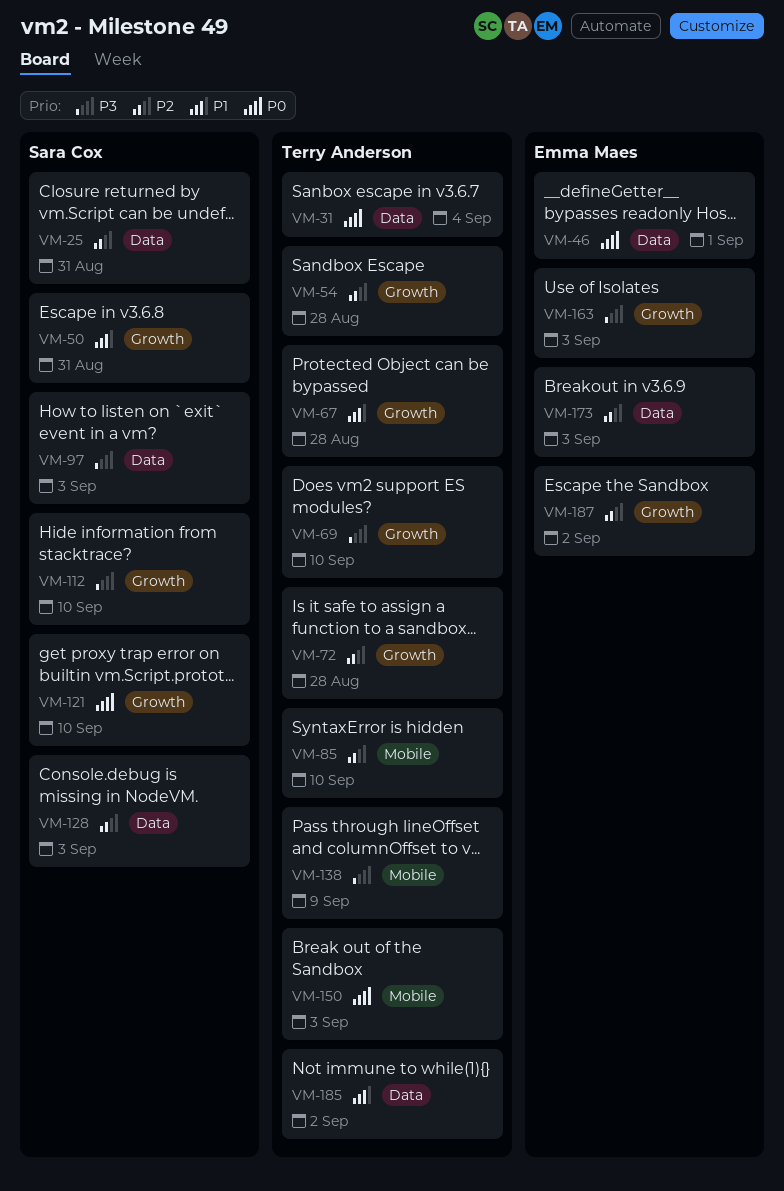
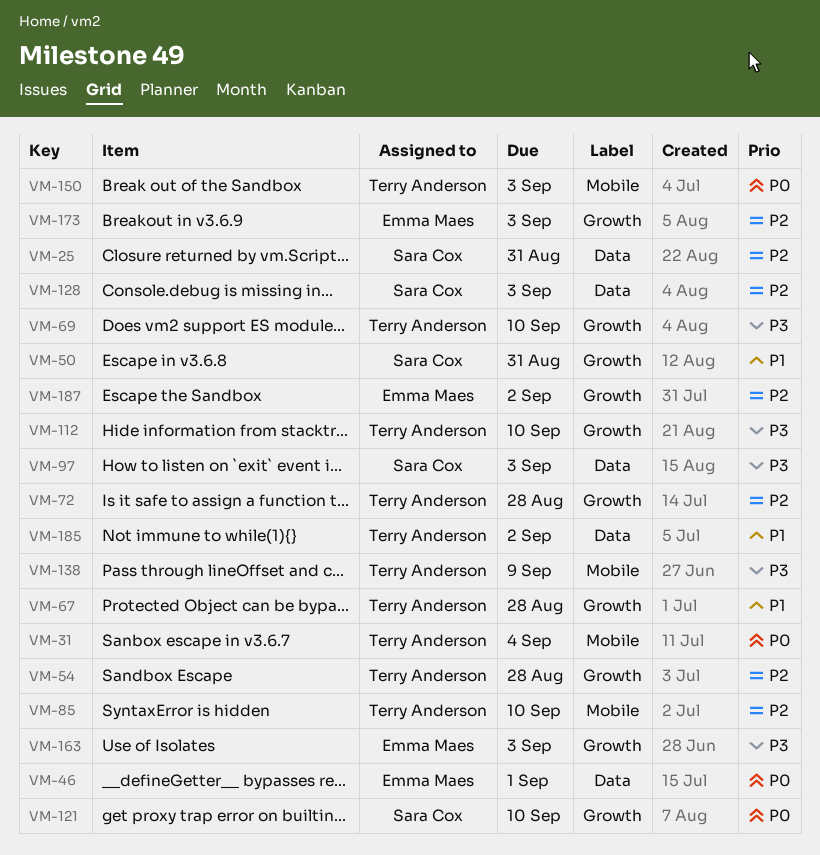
VM-31, label: Data -> Mobile
VM-112, owner: Sara Cox -> Terry Anderson
VM-173, label: Data -> Growth

